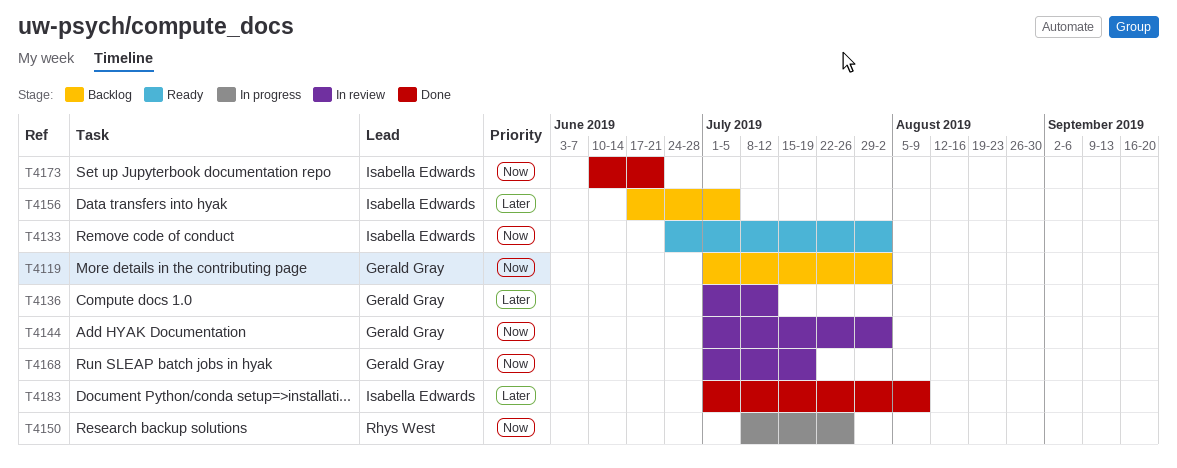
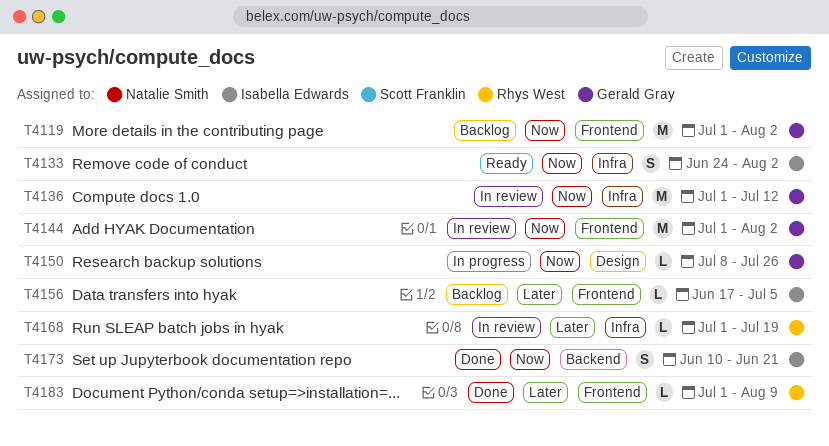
T4136, priority: Later -> Now
T4150, owner: Rhys West -> Gerald Gray
T4168, owner: Gerald Gray -> Rhys West
T4168, priority: Now -> Later
T4183, owner: Isabella Edwards -> Rhys West

